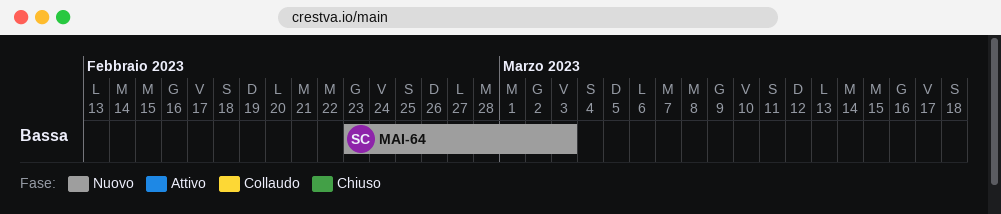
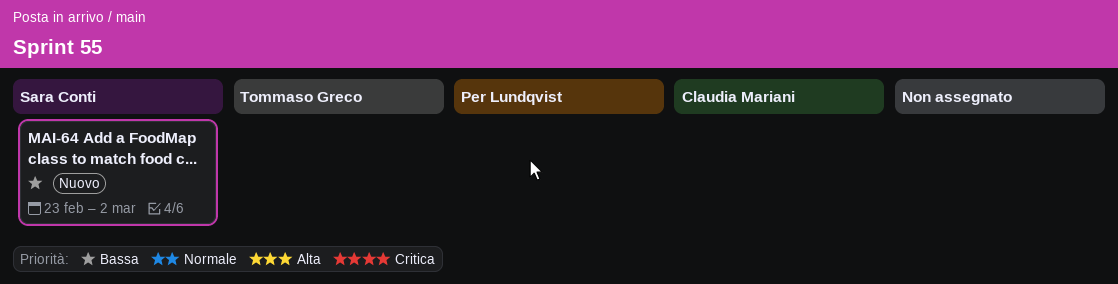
MAI-64, due: Mar 3 -> Mar 2

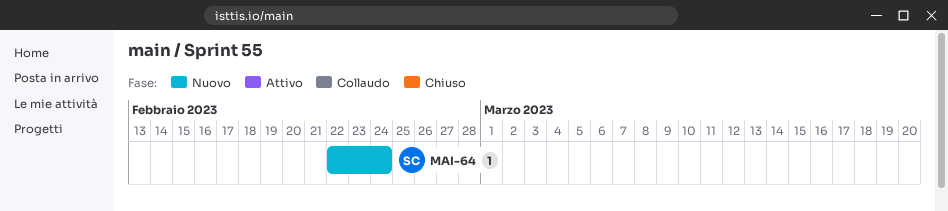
MAI-64, start: Feb 23 -> Feb 22
MAI-64, due: Mar 2 -> Feb 24

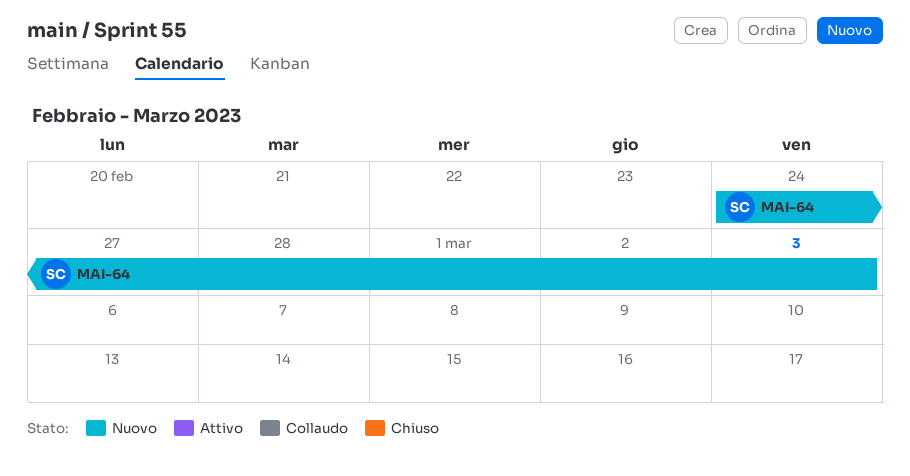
MAI-64, start: Feb 22 -> Feb 24
MAI-64, due: Feb 24 -> Mar 3

